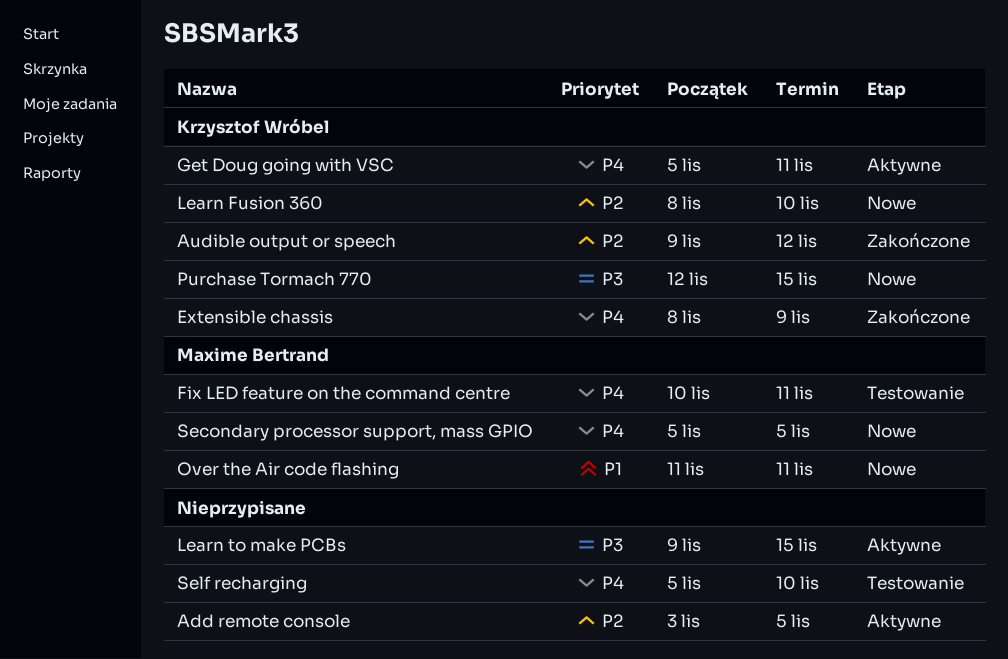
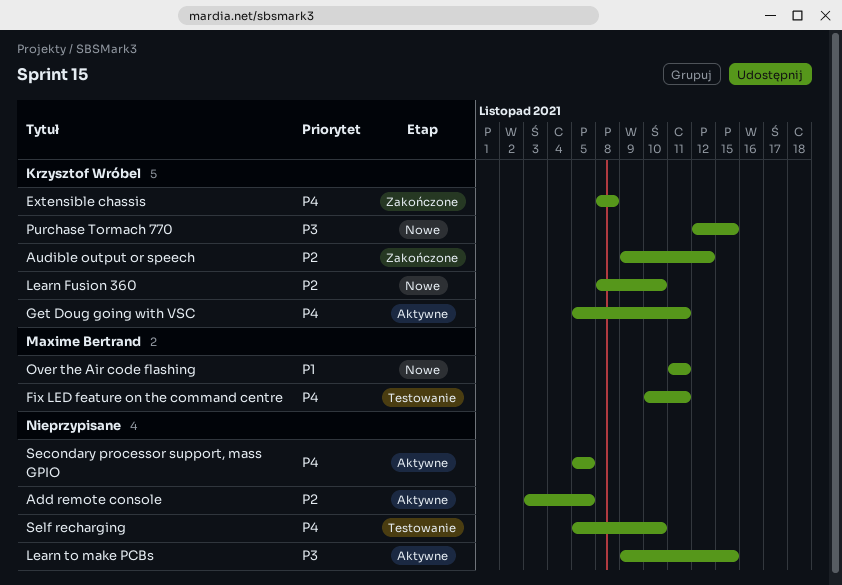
Extensible chassis, due: Nov 9 -> Nov 8
Secondary processor support, mass GPIO, status: Nowe -> Aktywne
Secondary processor support, mass GPIO, owner: Maxime Bertrand -> none

